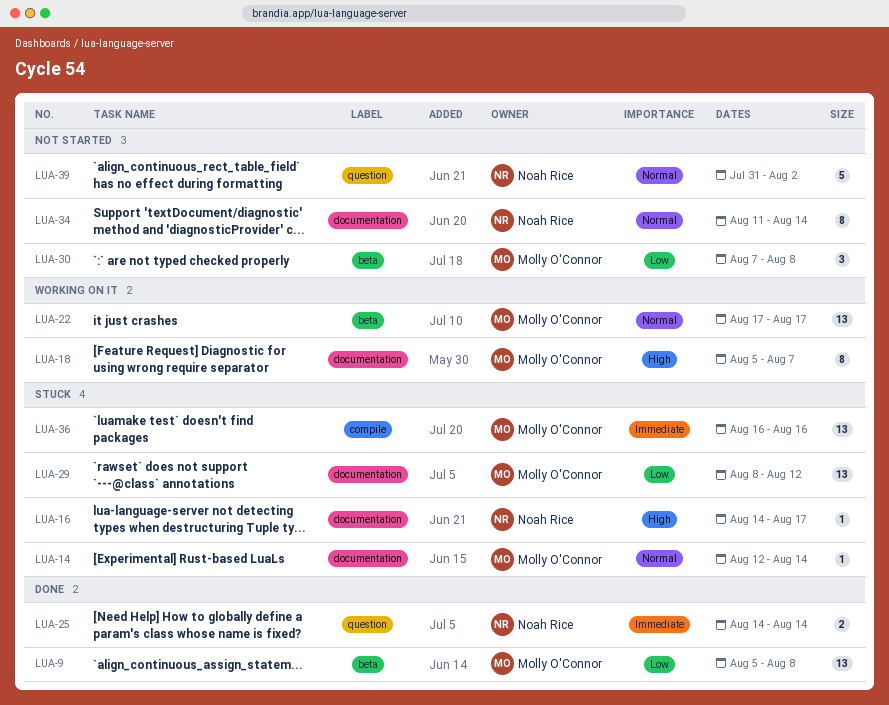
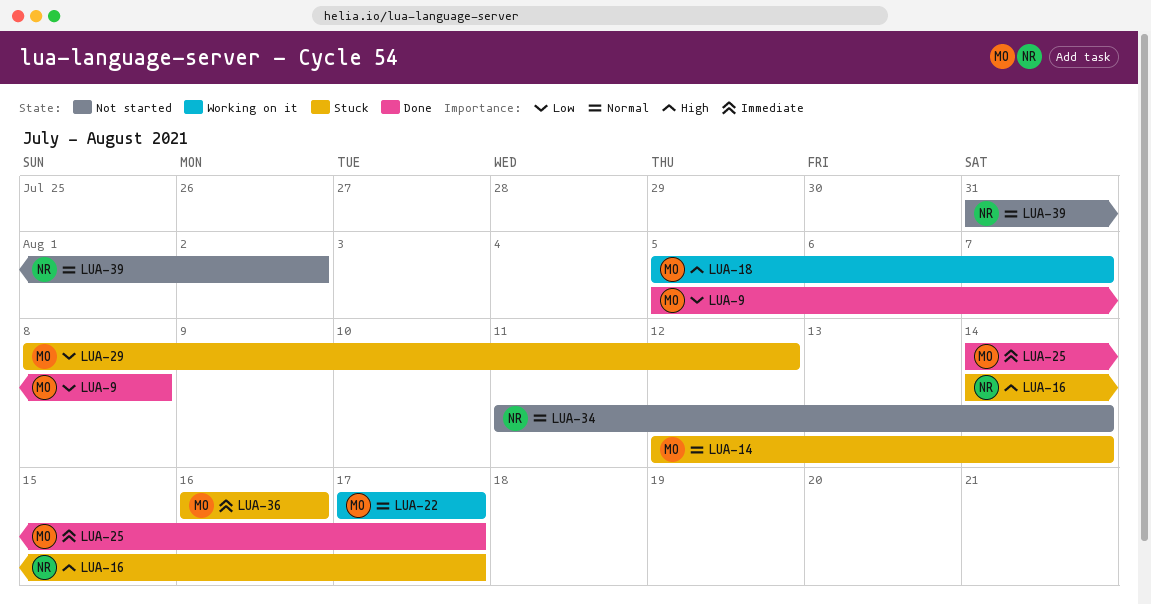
LUA-25, owner: Noah Rice -> Molly O'Connor
LUA-25, due: Aug 14 -> Aug 17
LUA-30: present -> none

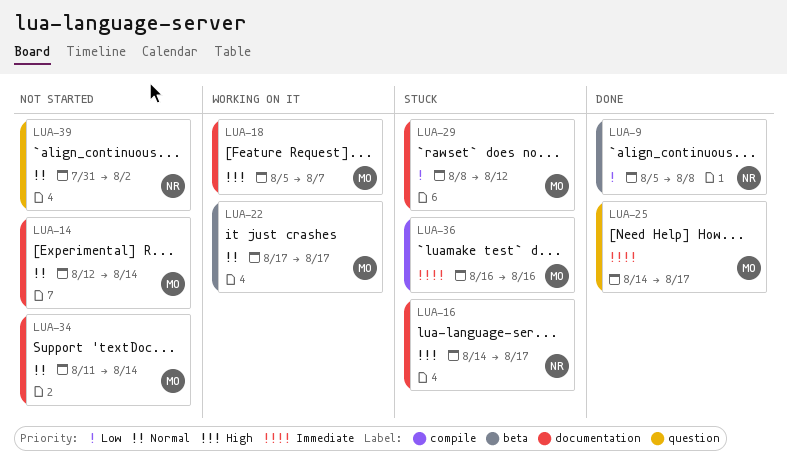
LUA-9, owner: MO -> NR
LUA-14, status: Stuck -> Not started
LUA-34, owner: NR -> MO

